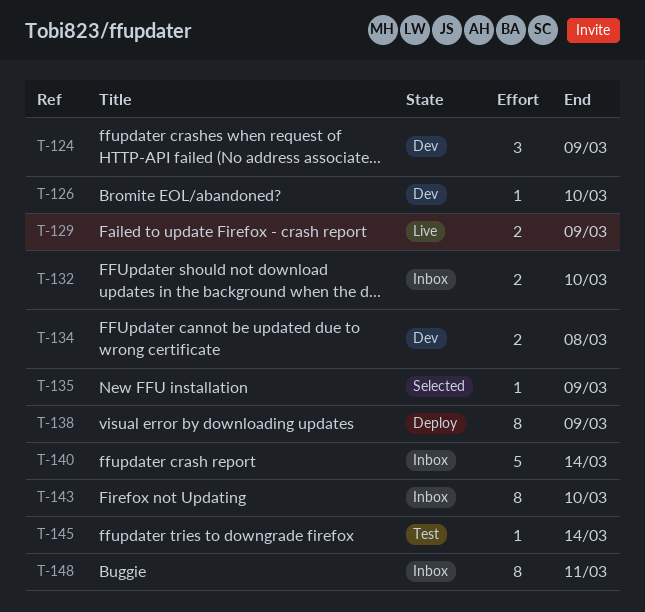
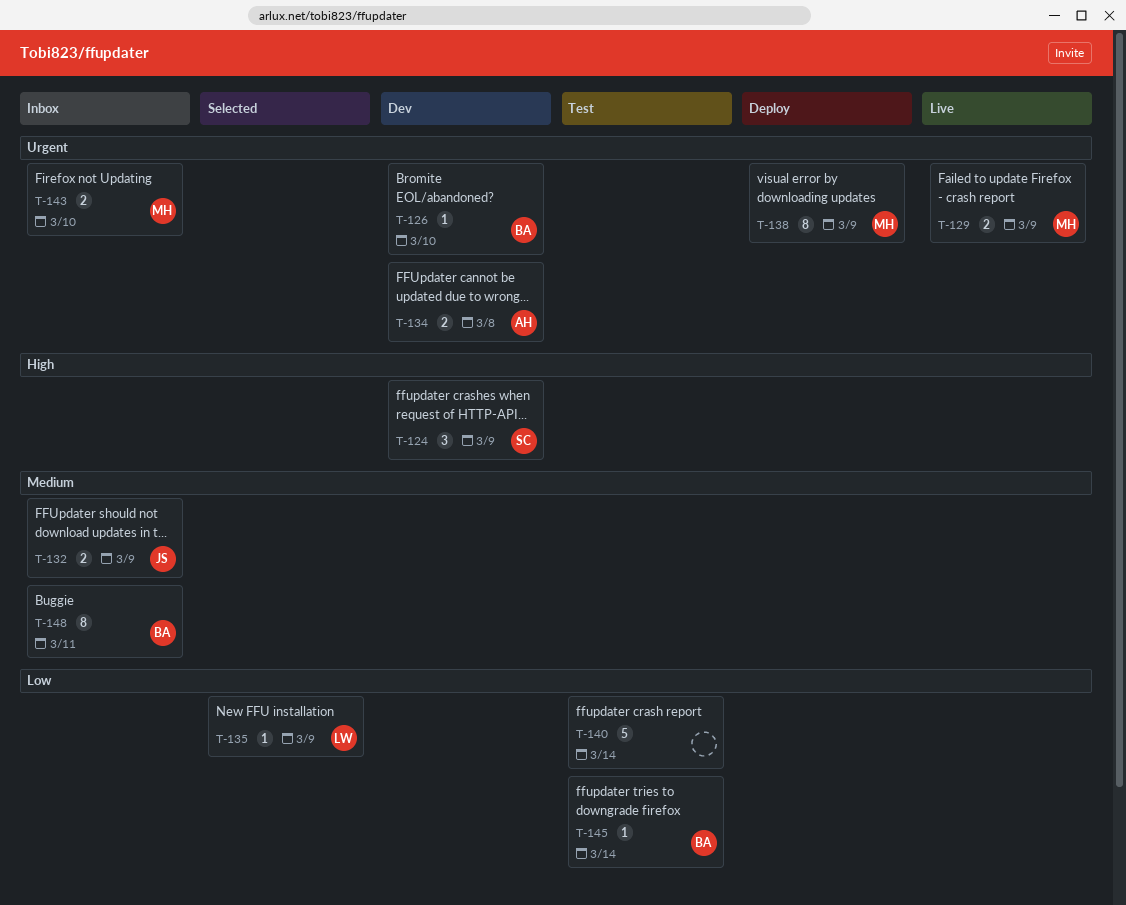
T-132, due: Mar 10 -> Mar 9
T-140, status: Inbox -> Test
T-143, estimate: 8 -> 2

